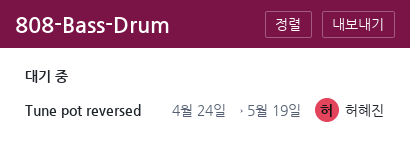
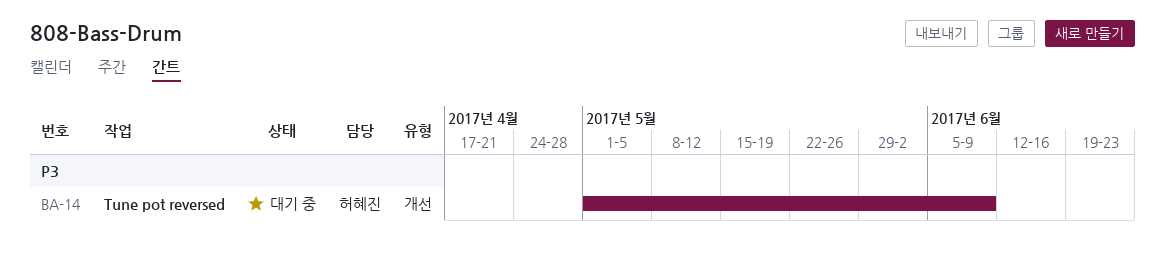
Tune pot reversed, start: Apr 24 -> May 1
Tune pot reversed, due: May 19 -> Jun 9

